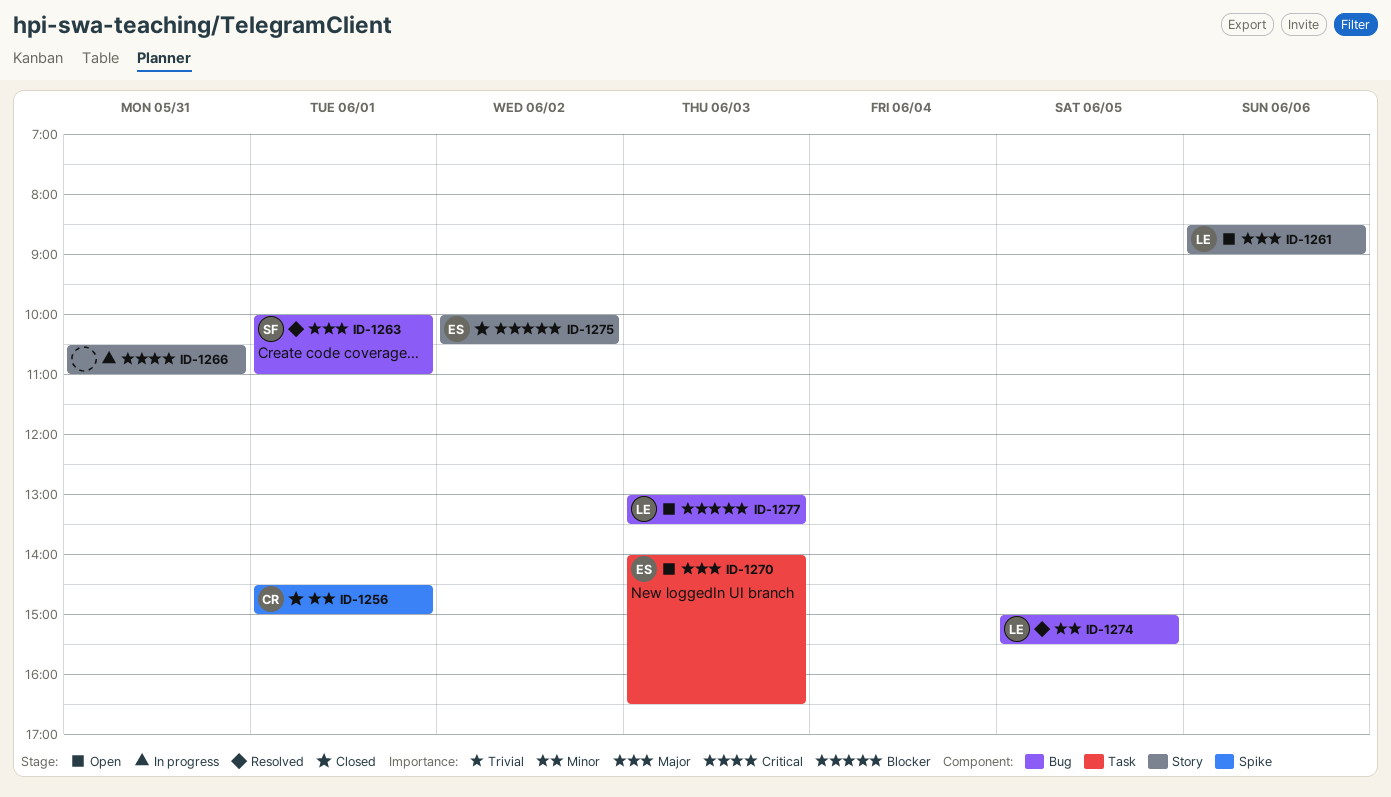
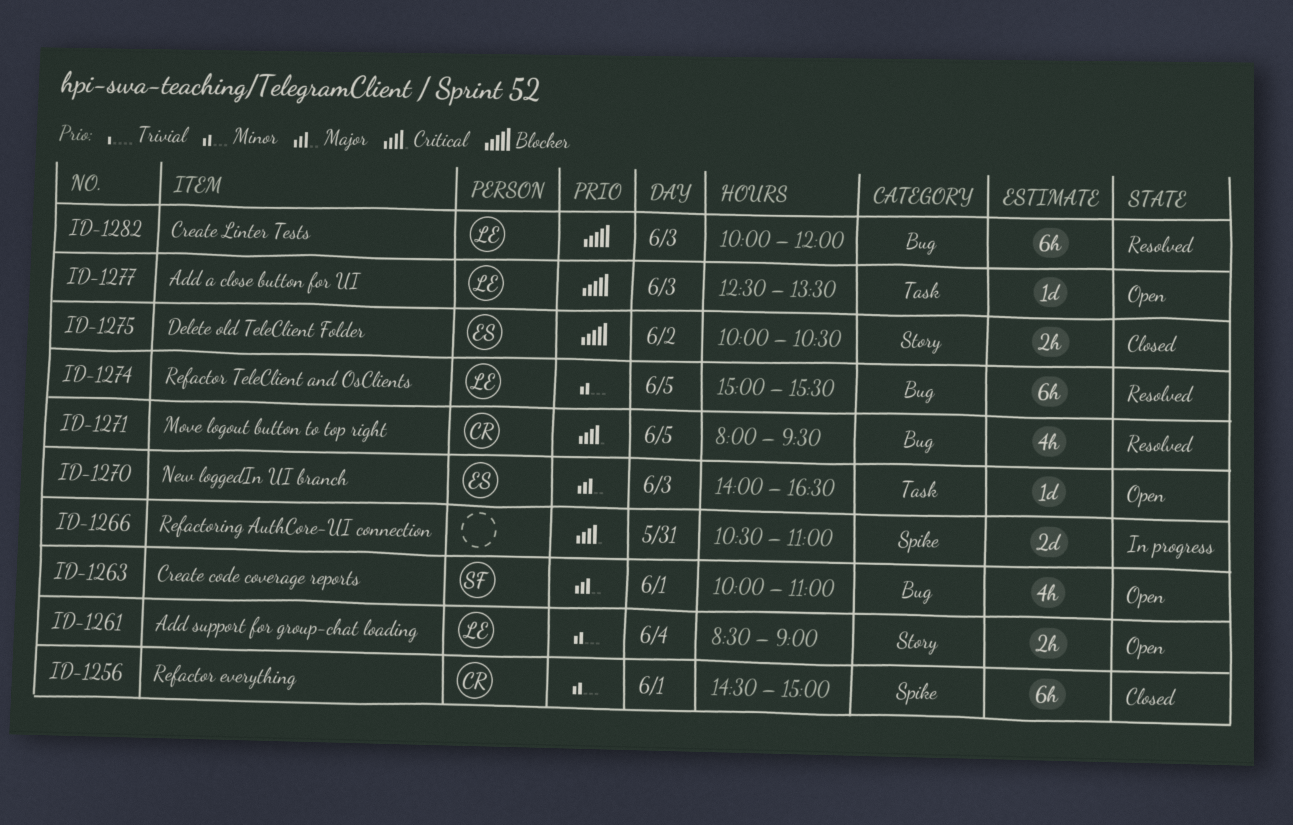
ID-1261, priority: Major -> Minor
ID-1261, day: Jun 6 -> Jun 4
ID-1263, status: Resolved -> Open
ID-1266, label: Story -> Spike
ID-1271: none -> present
ID-1277, label: Bug -> Task
ID-1277, begins: 13:00 -> 12:30
ID-1282: none -> present

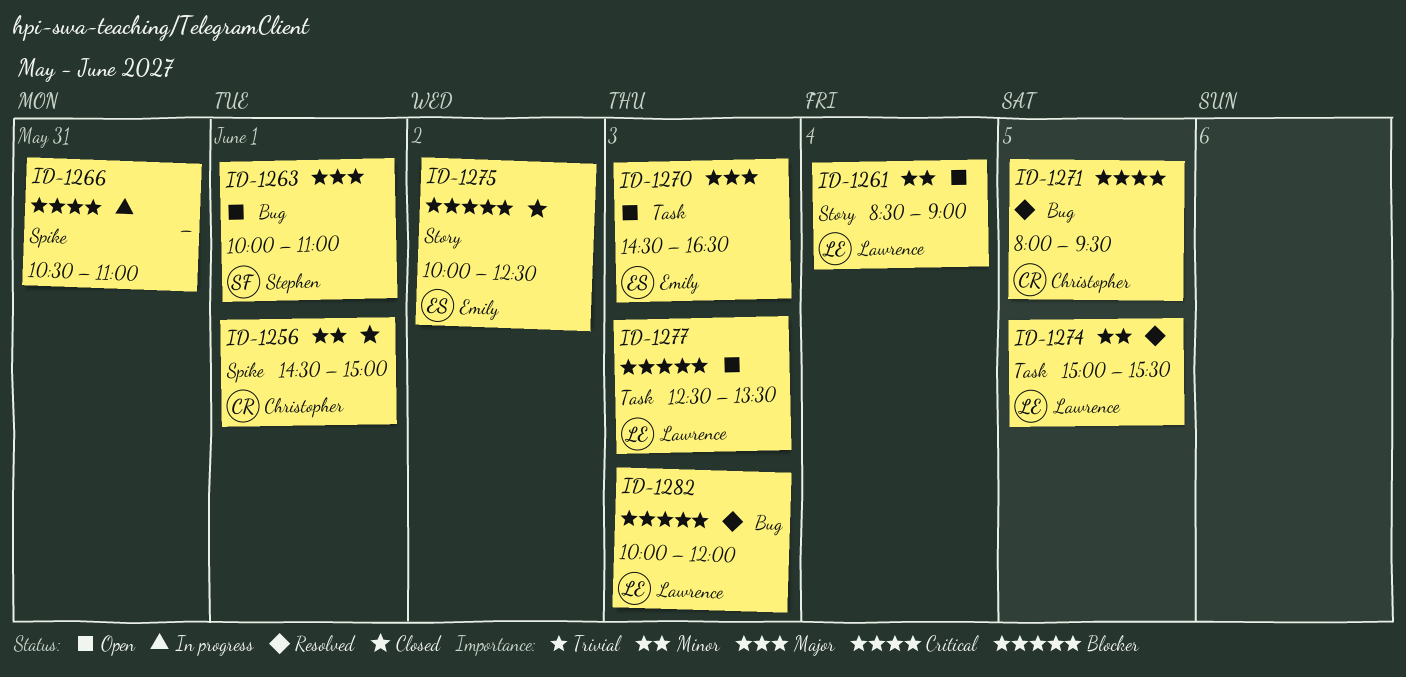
ID-1270, begins: 14:00 -> 14:30
ID-1274, label: Bug -> Task
ID-1275, ends: 10:30 -> 12:30

